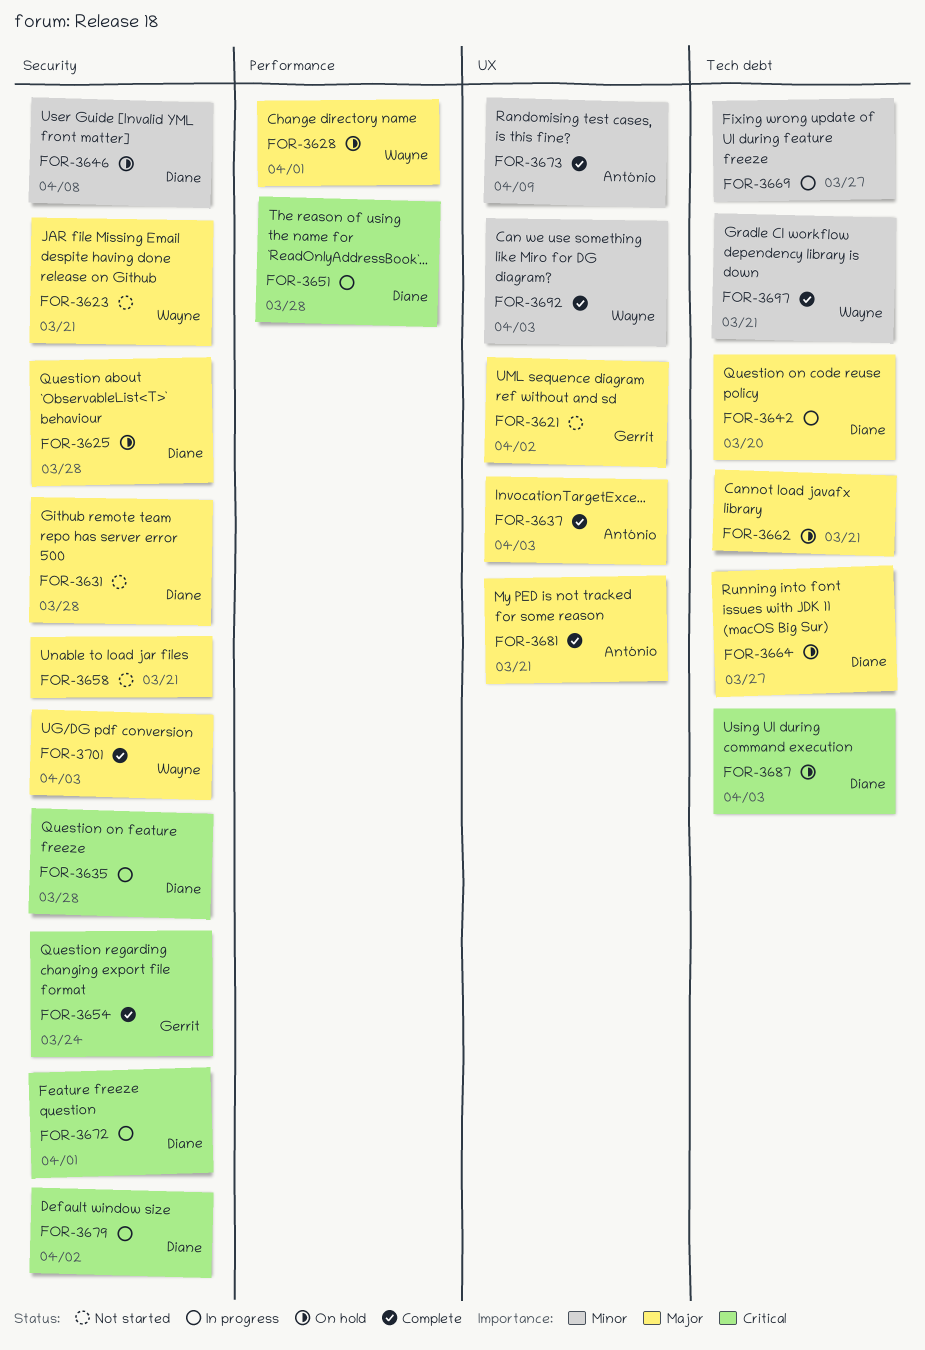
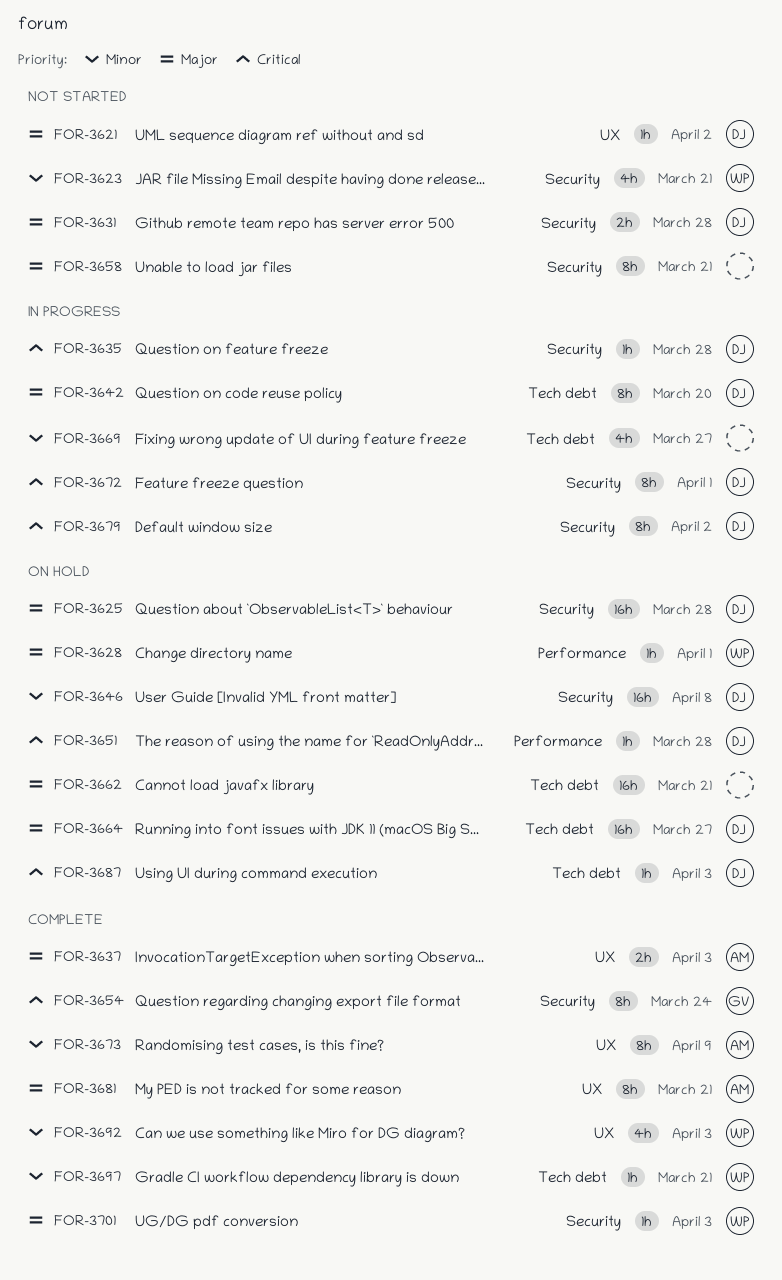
FOR-3621, owner: Gerrit -> Diane
FOR-3623, priority: Major -> Minor
FOR-3651, status: In progress -> On hold

